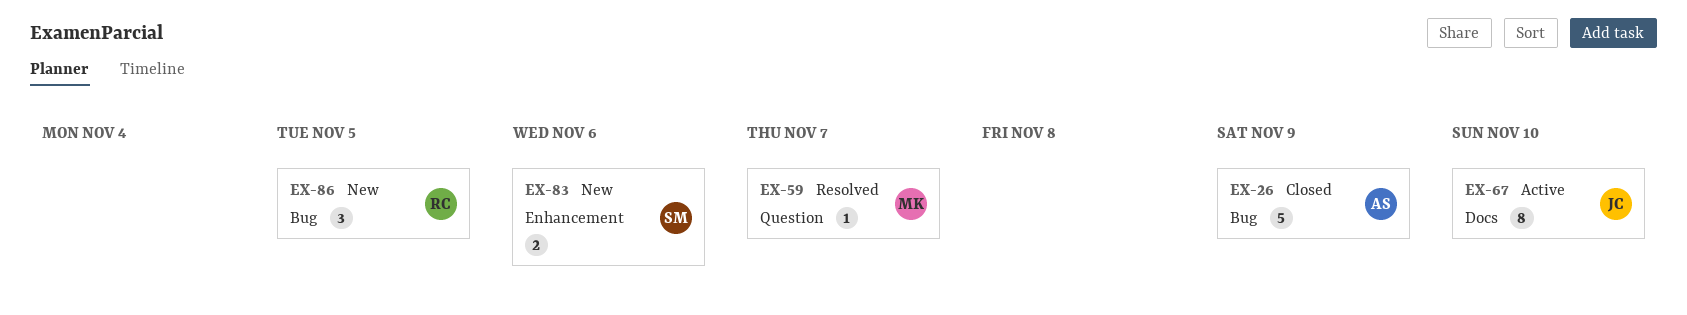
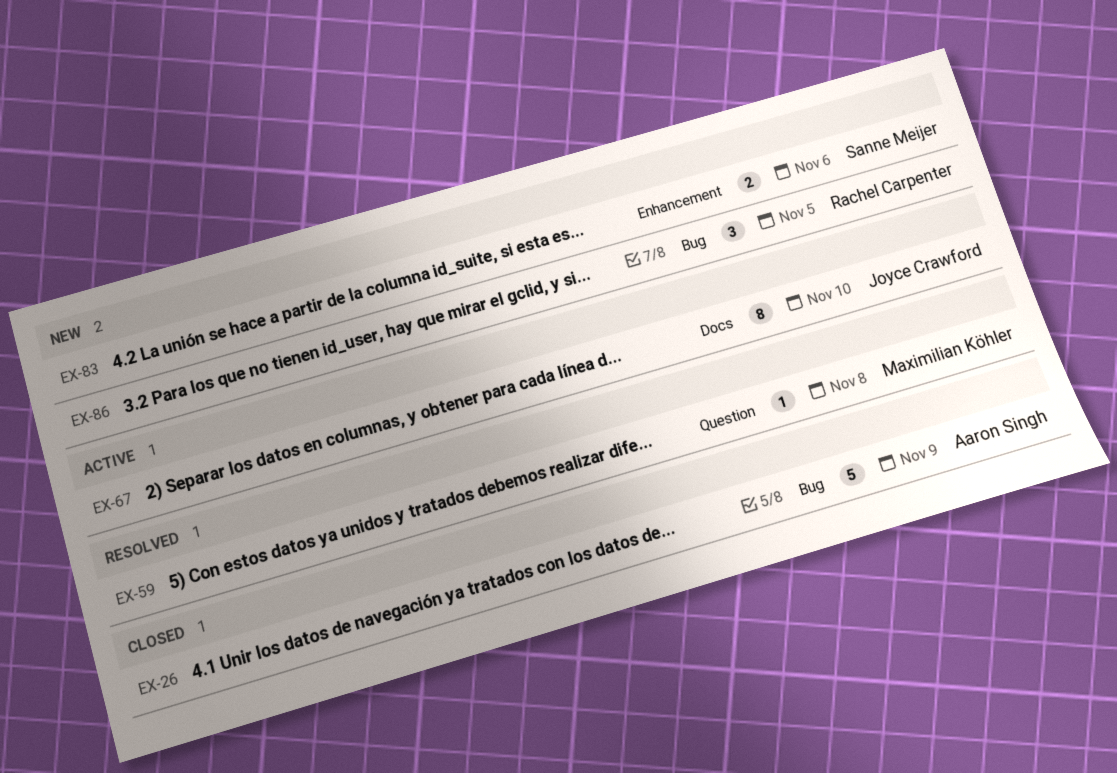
EX-59, due: Nov 7 -> Nov 8

